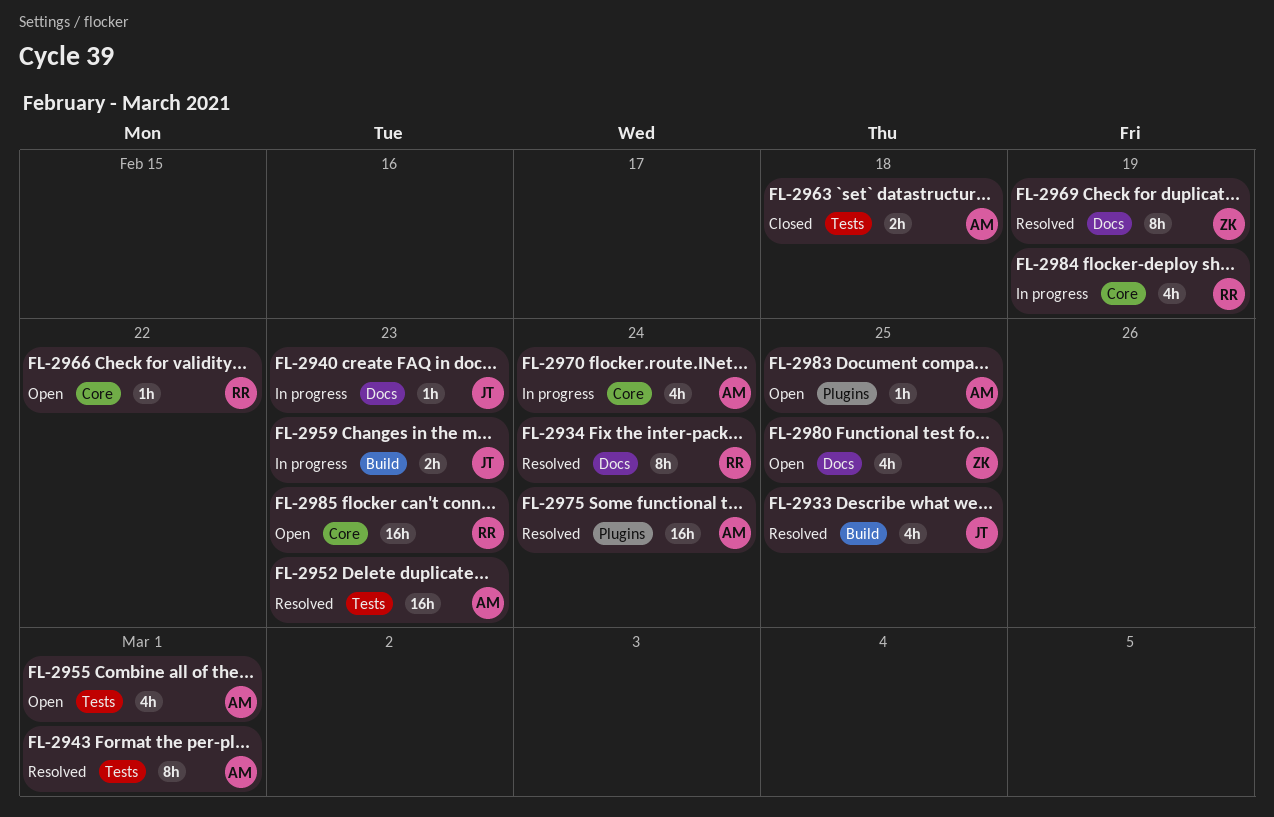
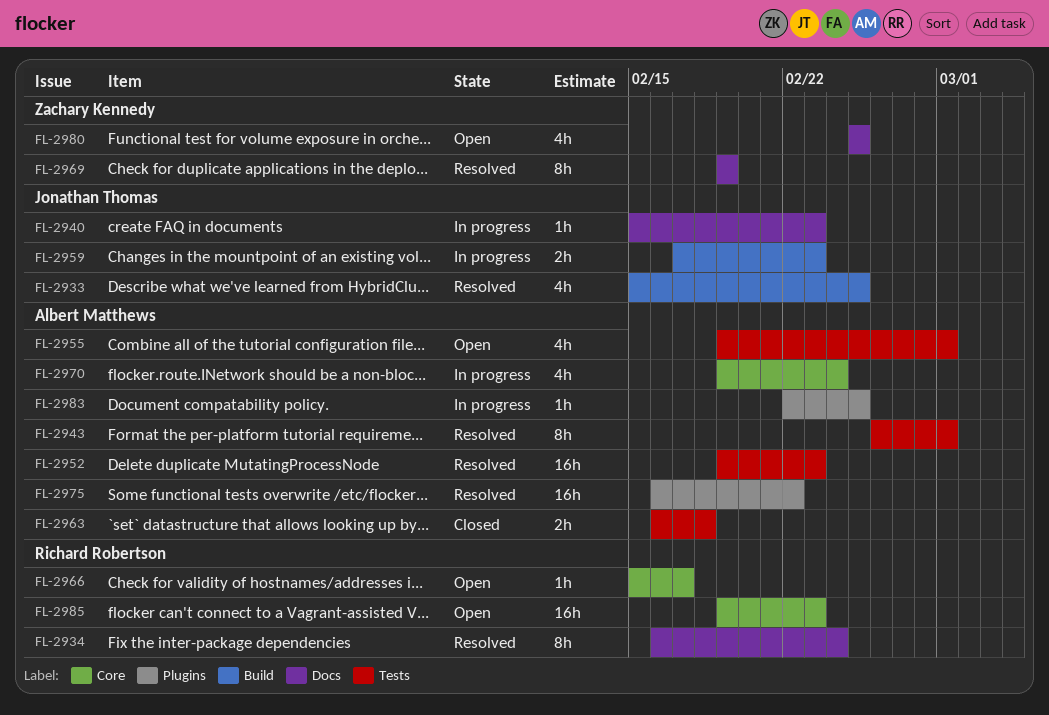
FL-2966, due: Feb 22 -> Feb 17
FL-2975, due: Feb 24 -> Feb 22
FL-2983, status: Open -> In progress
FL-2984: present -> none

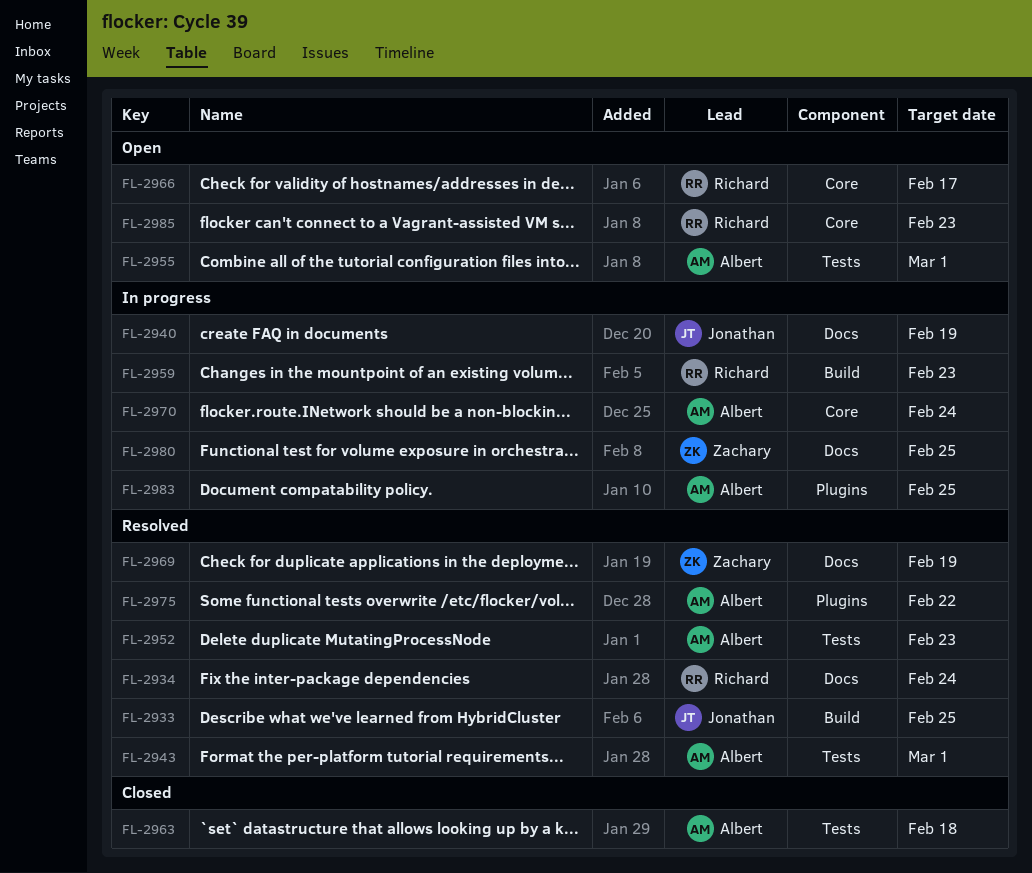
FL-2940, due: Feb 23 -> Feb 19
FL-2959, owner: Jonathan Thomas -> Richard Robertson
FL-2980, status: Open -> In progress

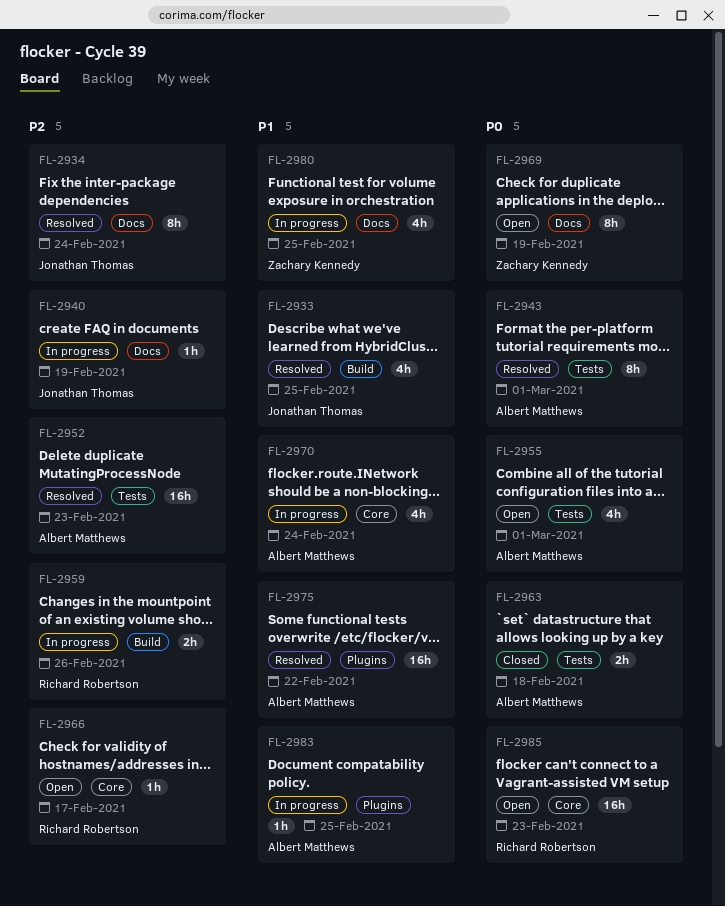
FL-2934, owner: Richard Robertson -> Jonathan Thomas
FL-2959, due: Feb 23 -> Feb 26
FL-2969, status: Resolved -> Open

